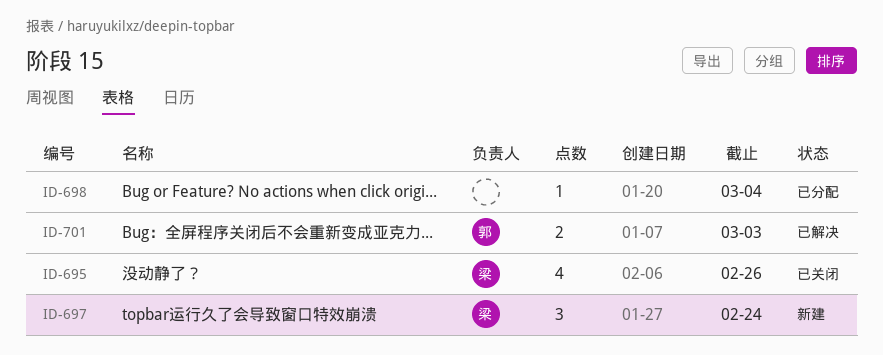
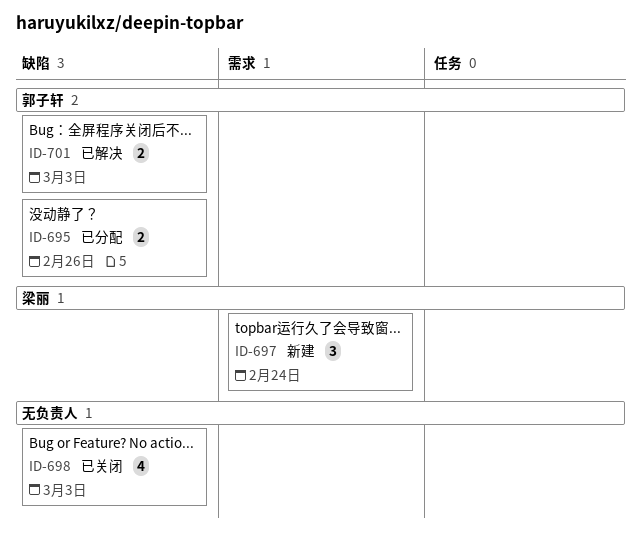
ID-695, status: 已关闭 -> 已分配
ID-695, owner: 梁丽 -> 郭子轩
ID-695, estimate: 4 -> 2
ID-698, status: 已分配 -> 已关闭
ID-698, estimate: 1 -> 4
ID-698, due: Mar 4 -> Mar 3

